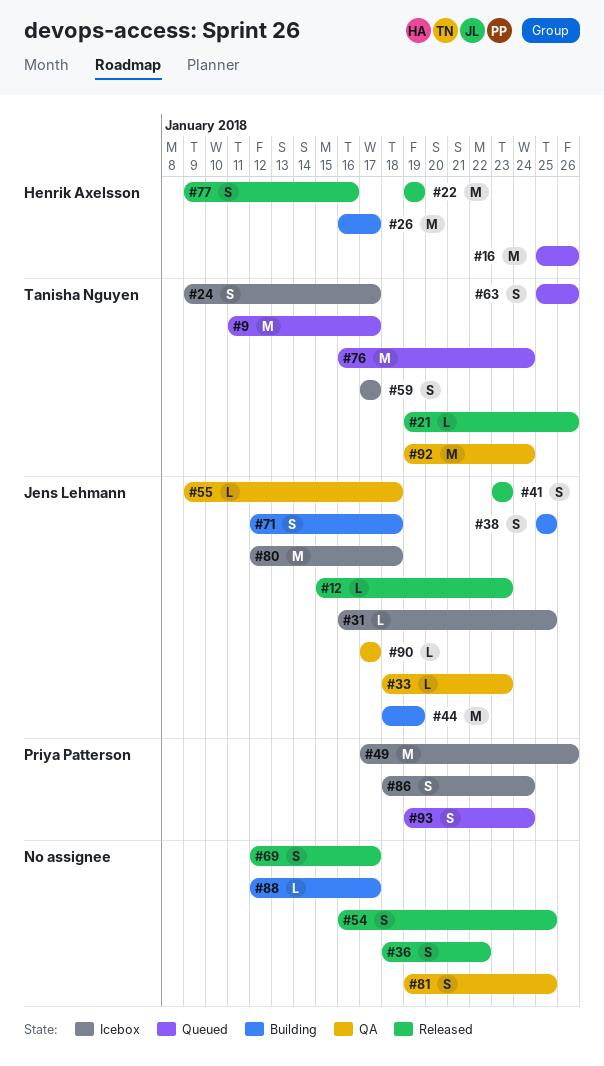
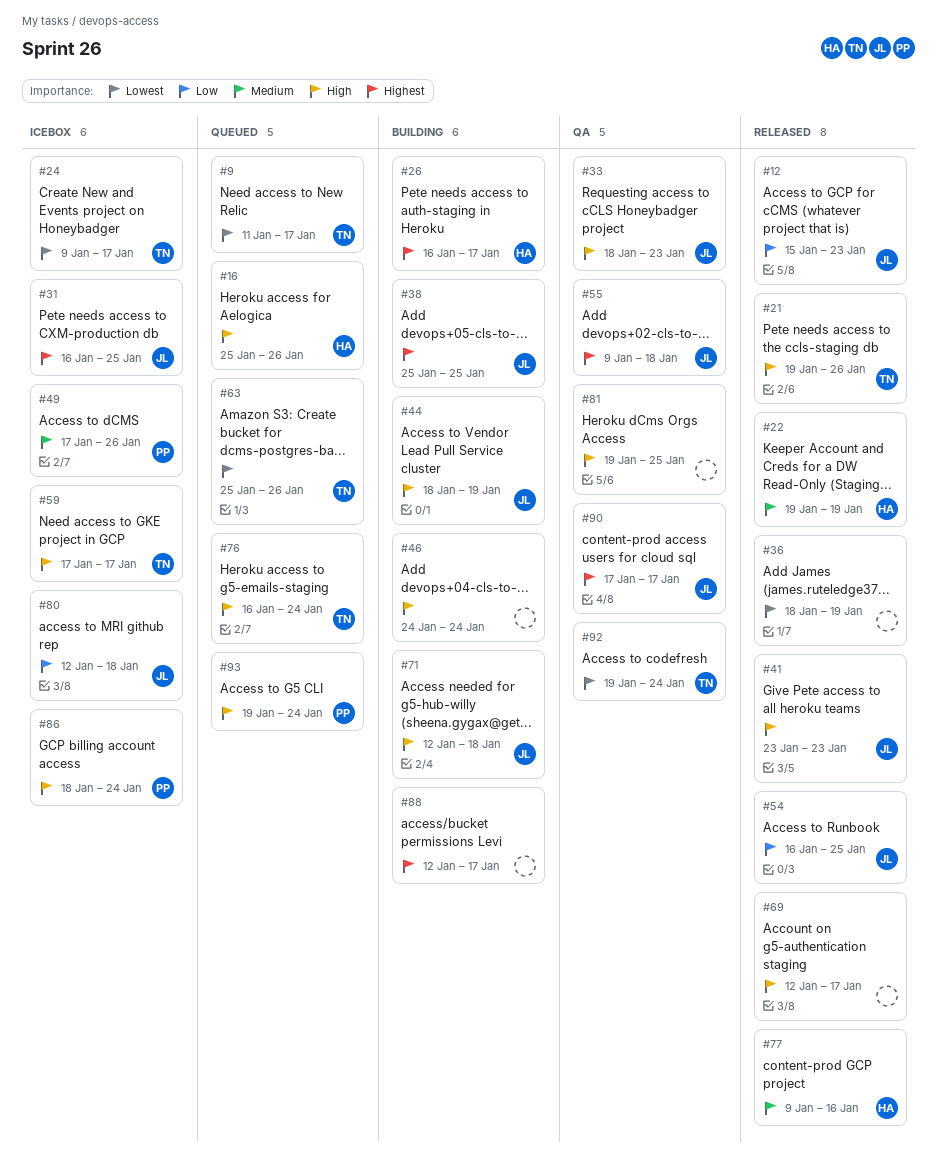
#36, due: Jan 22 -> Jan 19
#46: none -> present
#54, owner: none -> Jens Lehmann

